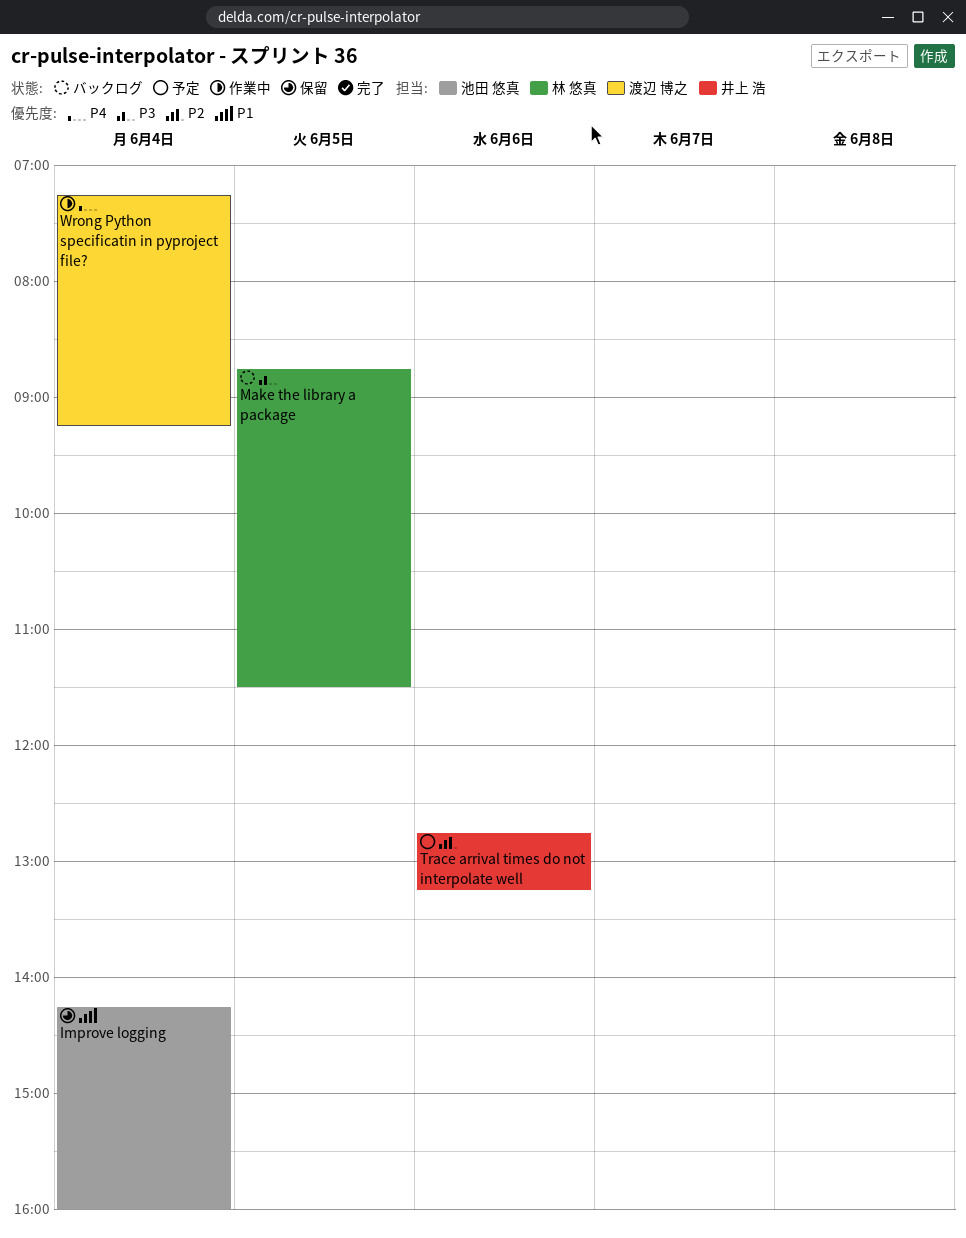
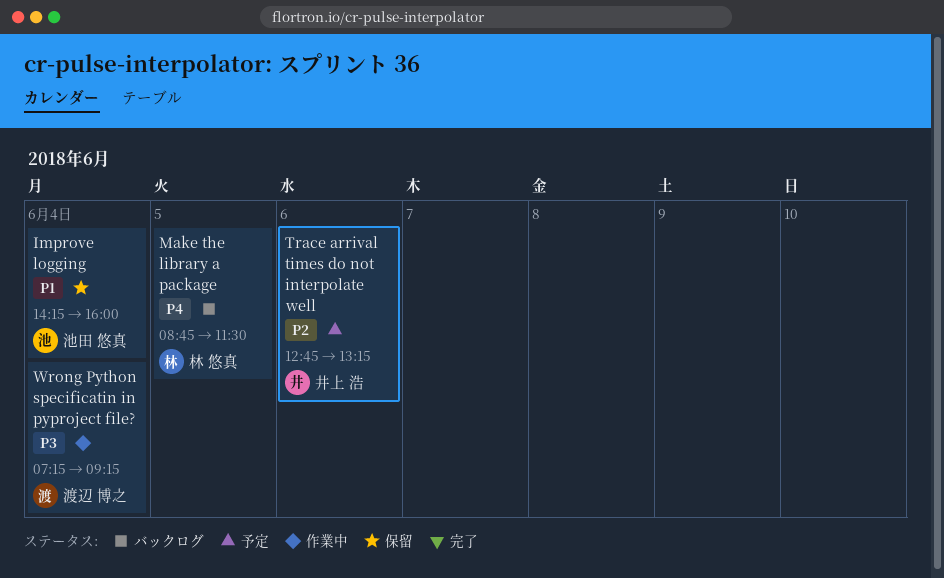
Make the library a package, priority: P3 -> P4
Wrong Python specificatin in pyproject file?, priority: P4 -> P3

